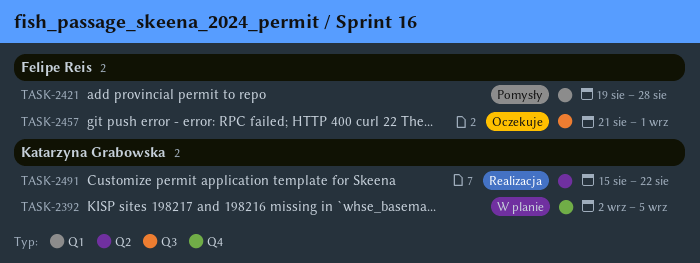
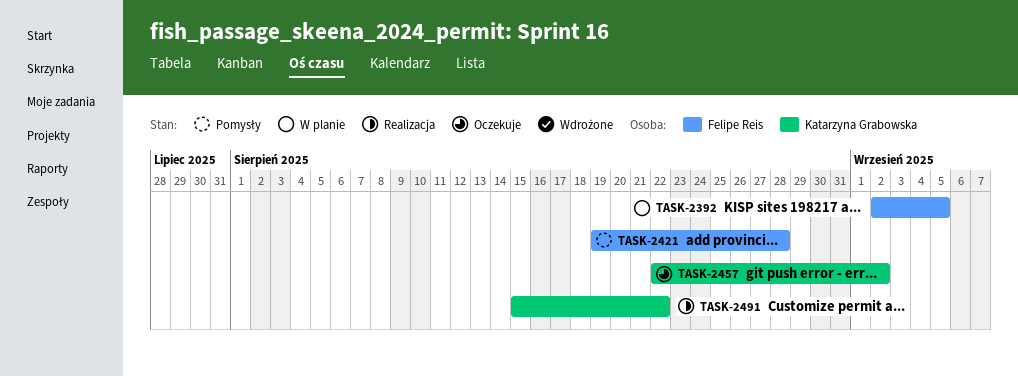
TASK-2392, owner: Katarzyna Grabowska -> Felipe Reis
TASK-2457, owner: Felipe Reis -> Katarzyna Grabowska
TASK-2457, start: Aug 21 -> Aug 22
TASK-2457, due: Sep 1 -> Sep 2

